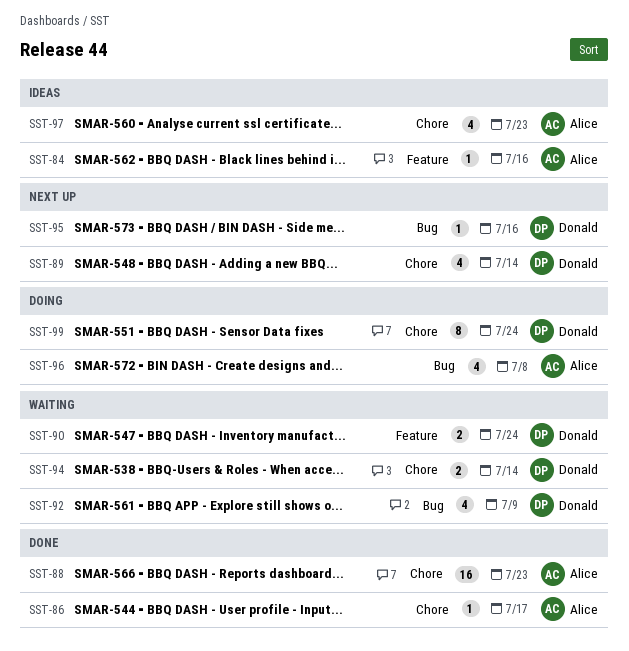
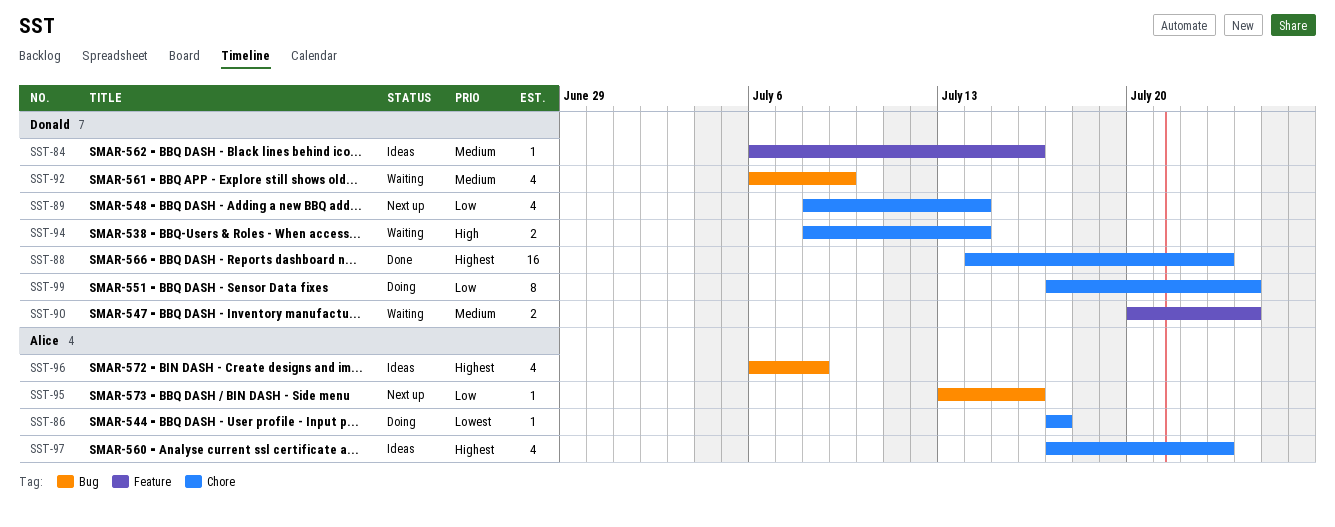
SST-84, owner: Alice -> Donald
SST-86, status: Done -> Doing
SST-88, owner: Alice -> Donald
SST-95, owner: Donald -> Alice
SST-96, status: Doing -> Ideas

